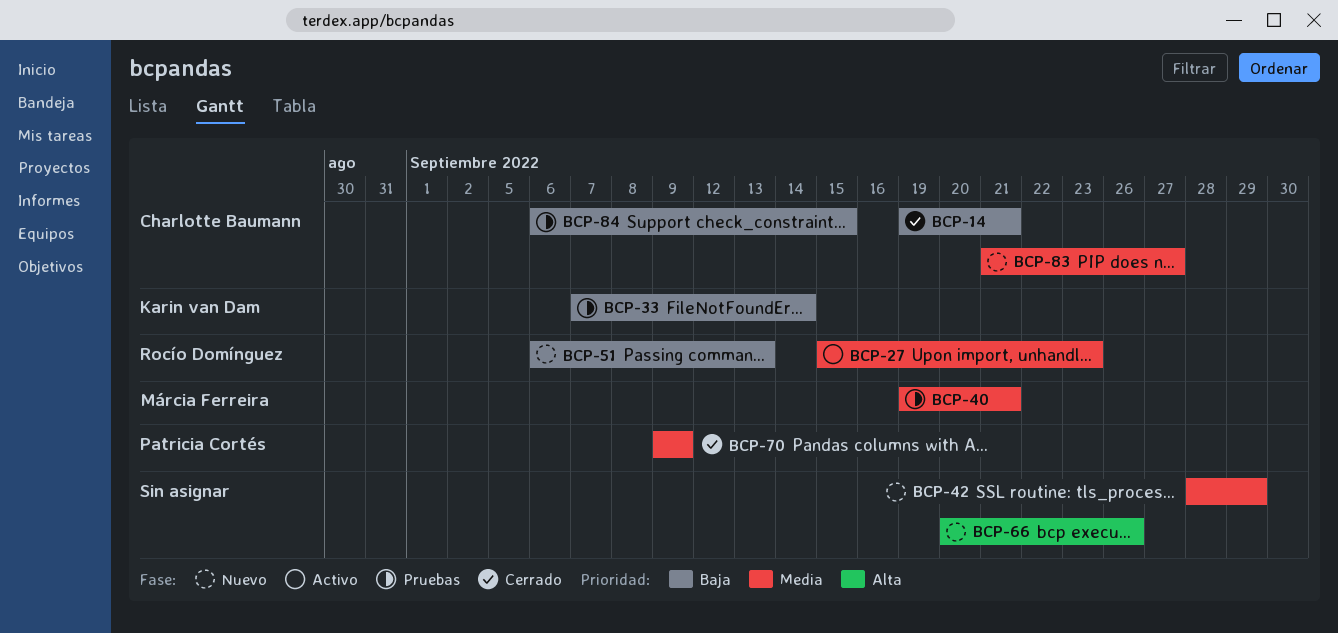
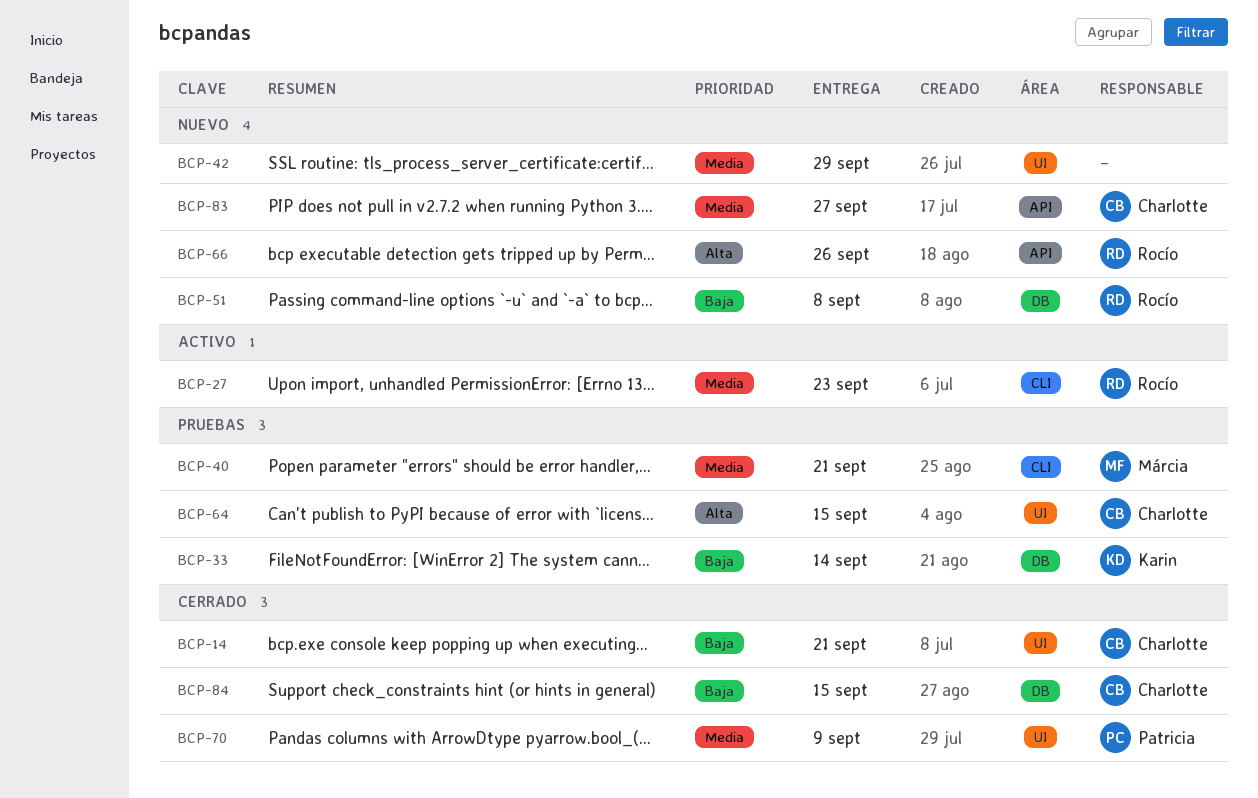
BCP-51, due: Sep 13 -> Sep 8
BCP-64: none -> present
BCP-66, owner: none -> Rocío Domínguez
BCP-84, status: Pruebas -> Cerrado

